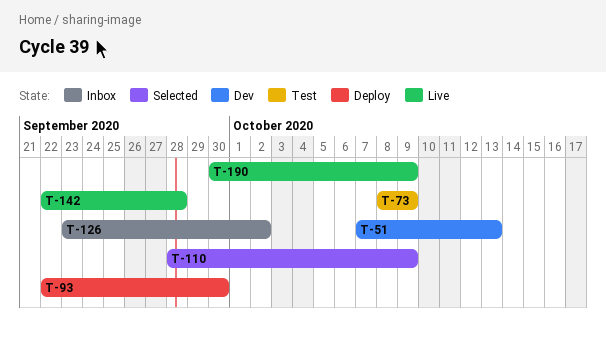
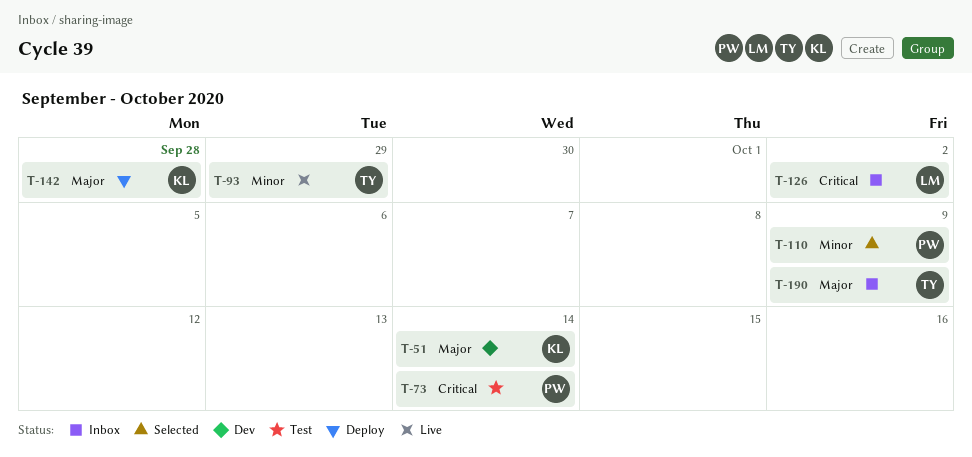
T-51, due: Oct 13 -> Oct 14
T-73, due: Oct 9 -> Oct 14
T-93, status: Deploy -> Live
T-93, due: Sep 30 -> Sep 29
T-142, status: Live -> Deploy
T-190, status: Live -> Inbox

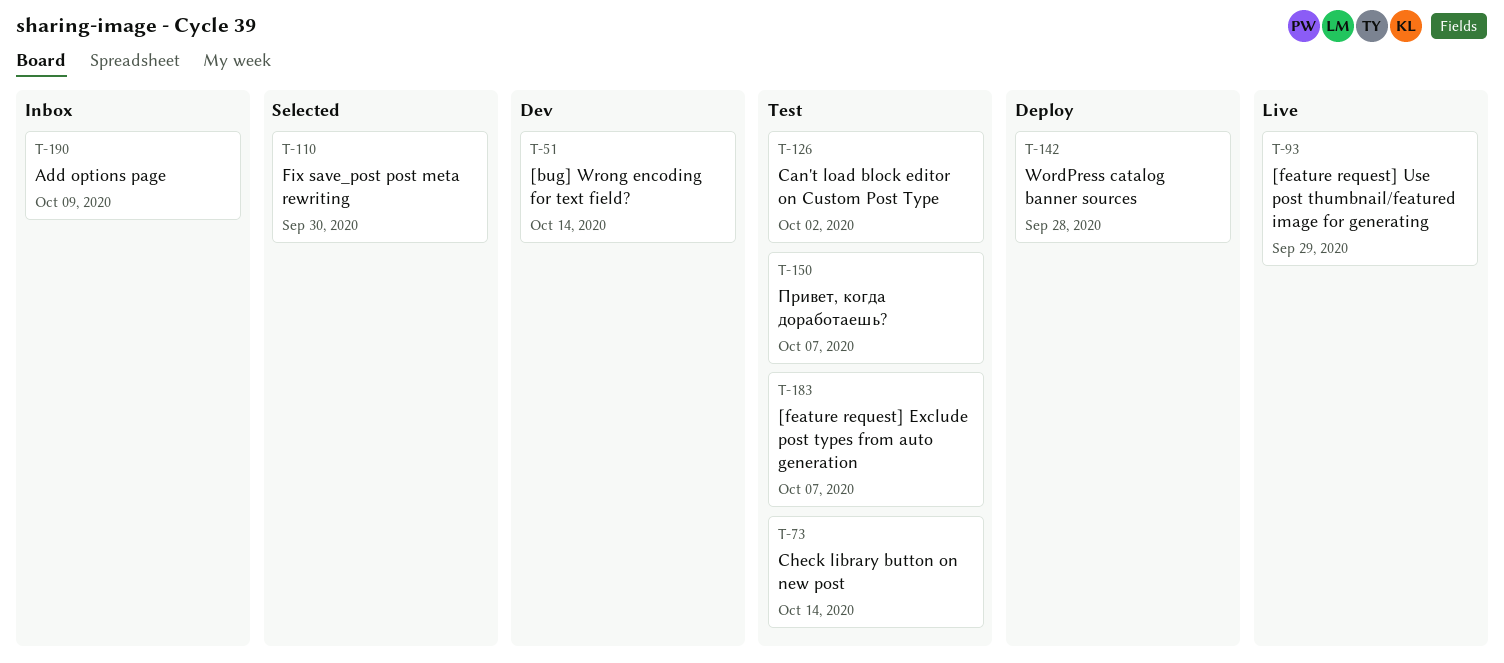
T-110, due: Oct 9 -> Sep 30
T-126, status: Inbox -> Test
T-150: none -> present
T-183: none -> present

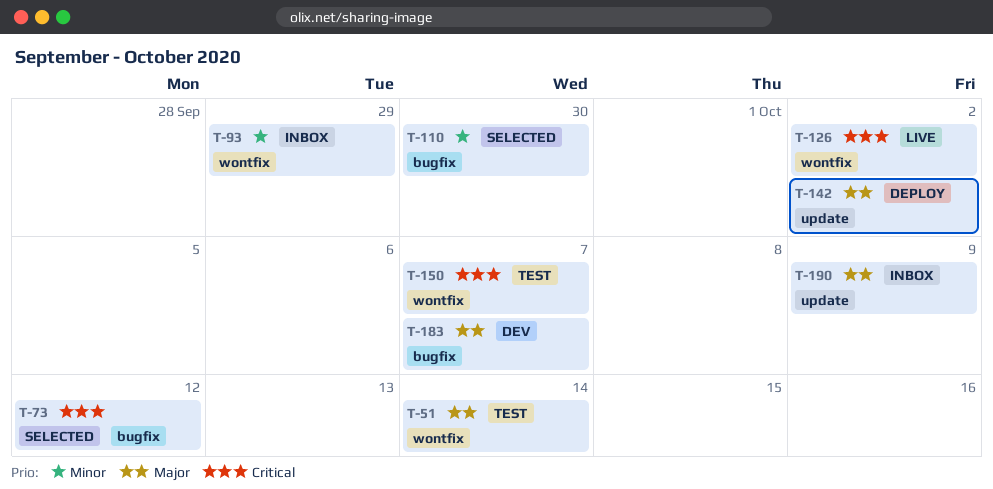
T-51, status: Dev -> Test
T-73, status: Test -> Selected
T-73, due: Oct 14 -> Oct 12
T-93, status: Live -> Inbox
T-126, status: Test -> Live
T-142, due: Sep 28 -> Oct 2
T-183, status: Test -> Dev

